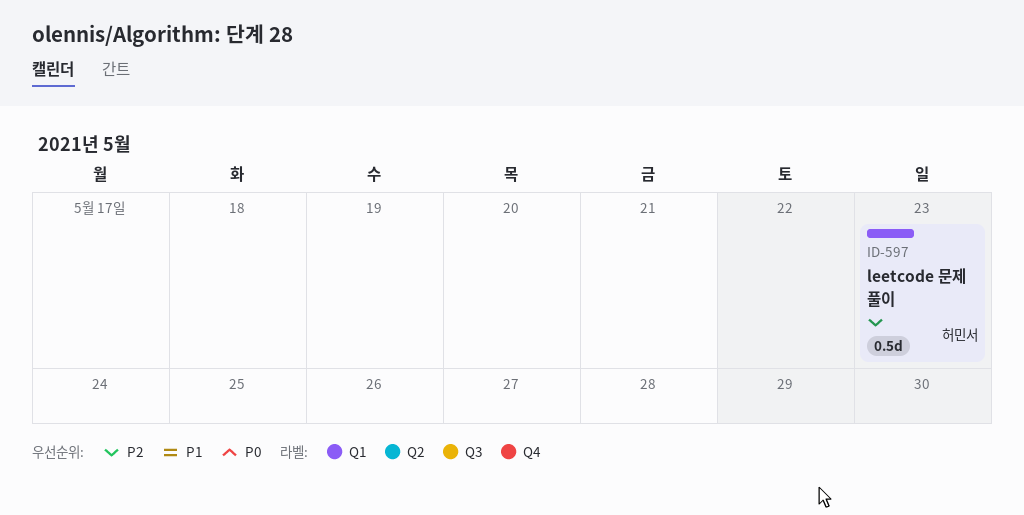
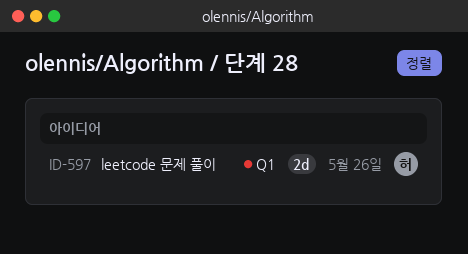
ID-597, estimate: 0.5d -> 2d
ID-597, due: May 23 -> May 26

